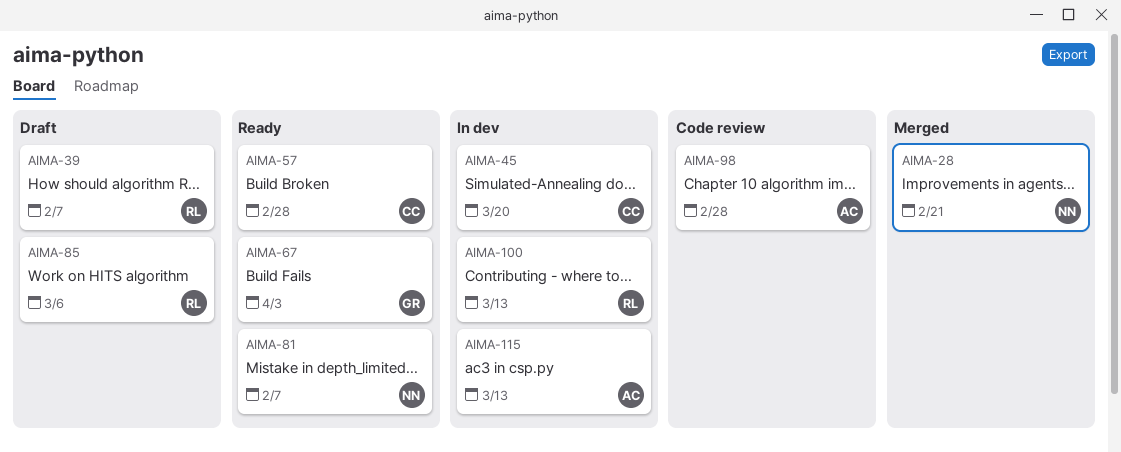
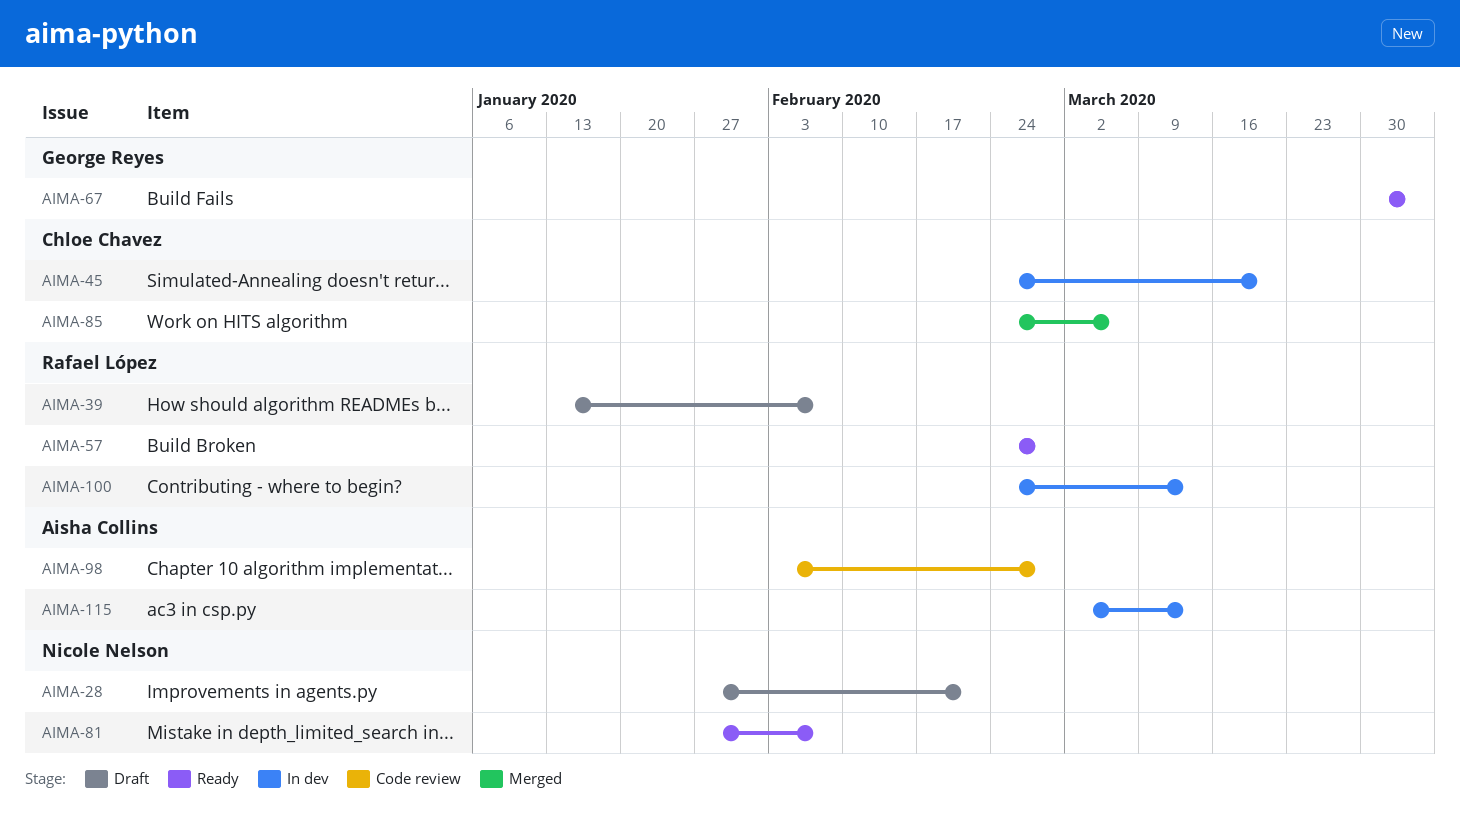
AIMA-28, status: Merged -> Draft
AIMA-57, owner: Chloe Chavez -> Rafael López
AIMA-85, status: Draft -> Merged
AIMA-85, owner: Rafael López -> Chloe Chavez

